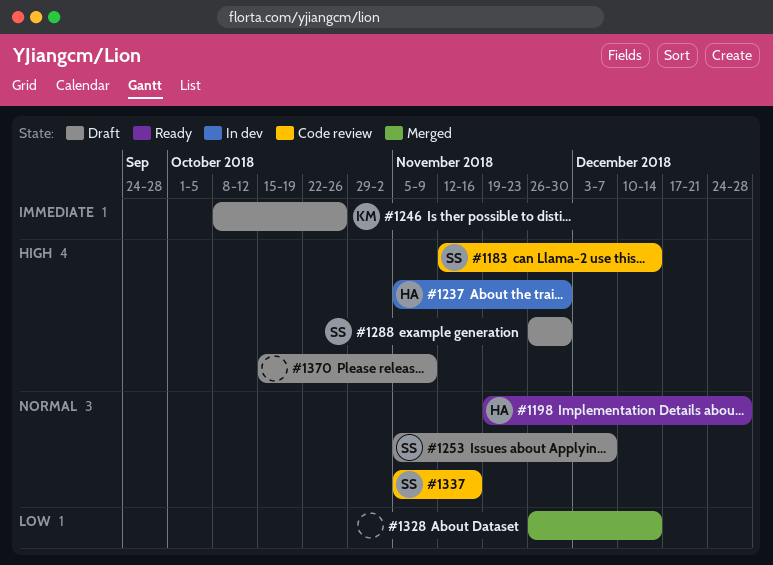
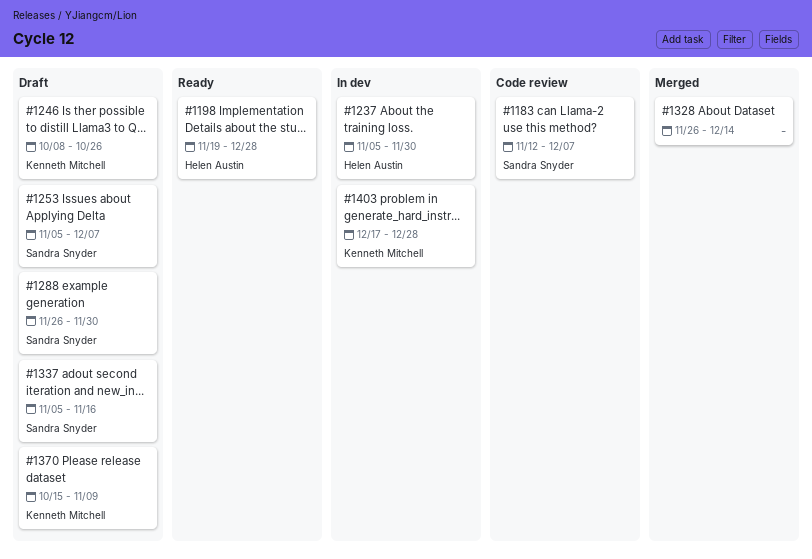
#1183, due: Dec 14 -> Dec 7
#1337, status: Code review -> Draft
#1370, owner: none -> Kenneth Mitchell
#1403: none -> present

